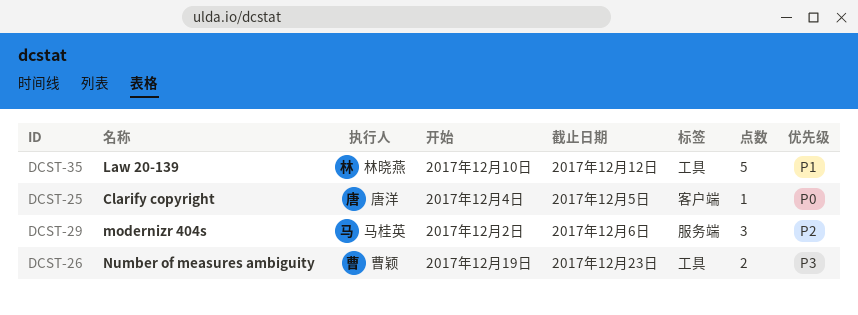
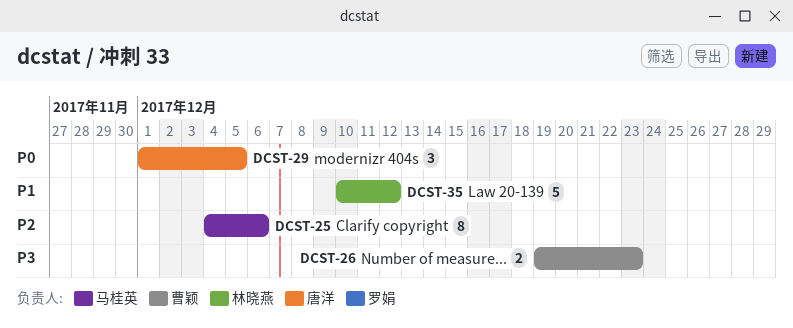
DCST-25, owner: 唐洋 -> 马桂英
DCST-25, priority: P0 -> P2
DCST-25, estimate: 1 -> 8
DCST-25, due: Dec 5 -> Dec 6
DCST-29, owner: 马桂英 -> 唐洋
DCST-29, priority: P2 -> P0
DCST-29, start: Dec 2 -> Dec 1
DCST-29, due: Dec 6 -> Dec 5

